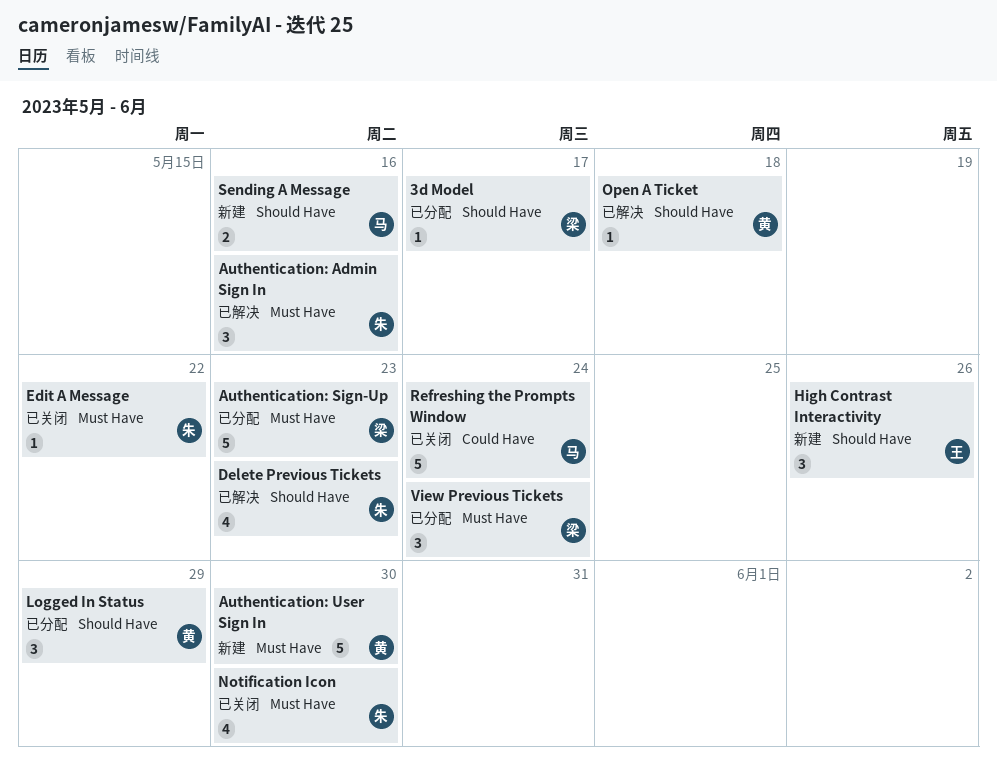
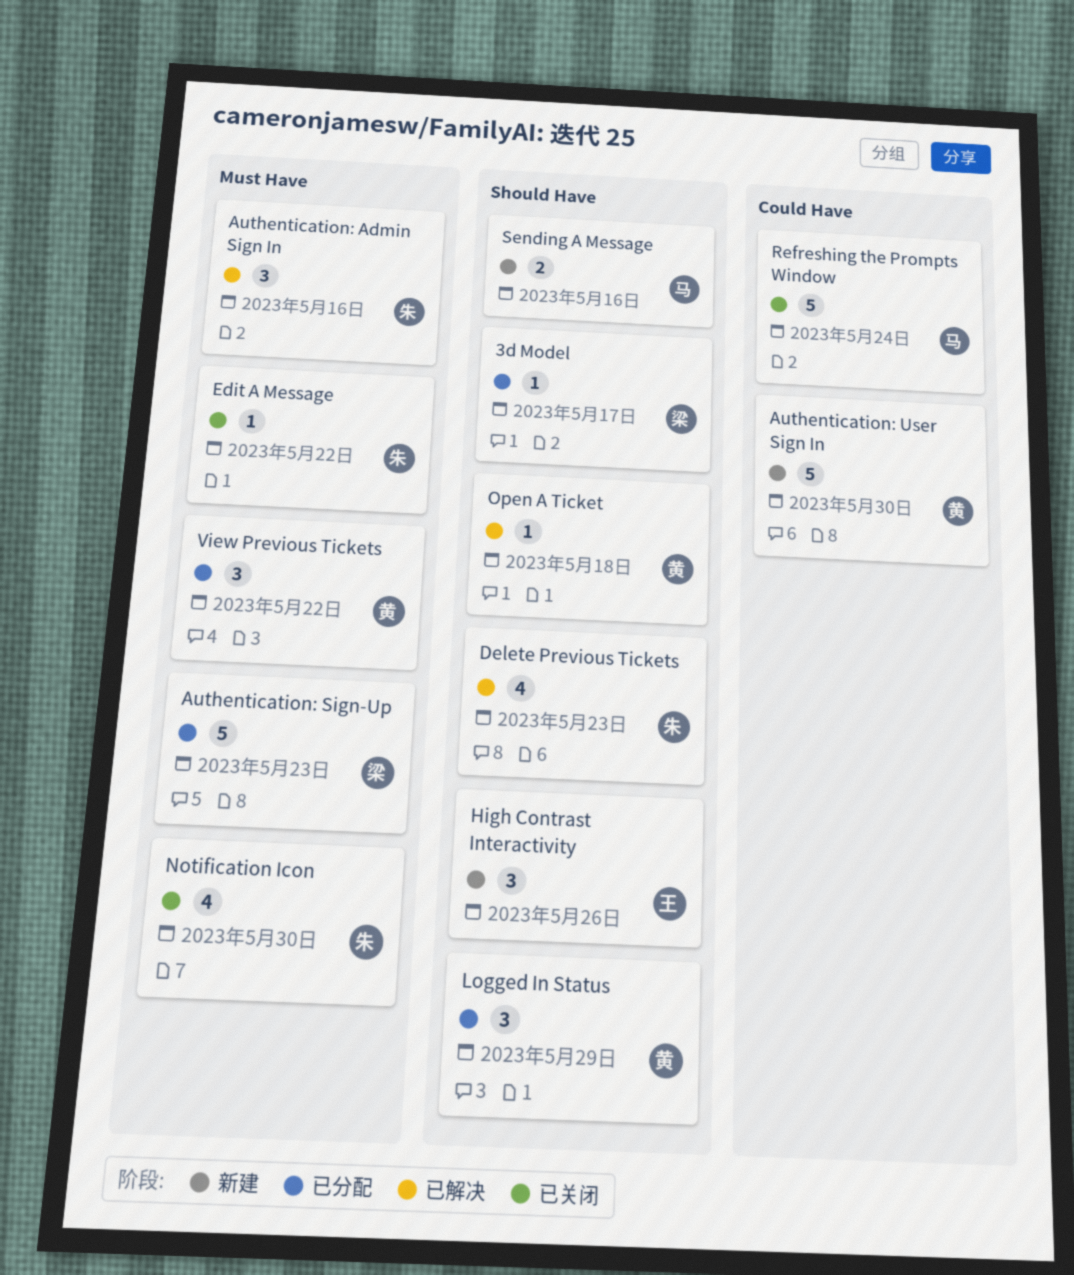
Authentication: User Sign In, label: Must Have -> Could Have
View Previous Tickets, owner: 梁 -> 黄
View Previous Tickets, due: May 24 -> May 22

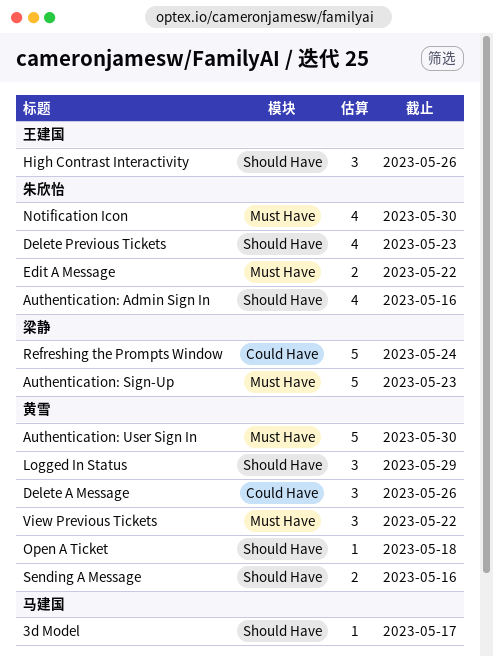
3d Model, owner: 梁静 -> 马建国
Authentication: Admin Sign In, label: Must Have -> Should Have
Authentication: Admin Sign In, estimate: 3 -> 4
Authentication: User Sign In, label: Could Have -> Must Have
Delete A Message: none -> present
Edit A Message, estimate: 1 -> 2
Refreshing the Prompts Window, owner: 马建国 -> 梁静
Sending A Message, owner: 马建国 -> 黄雪

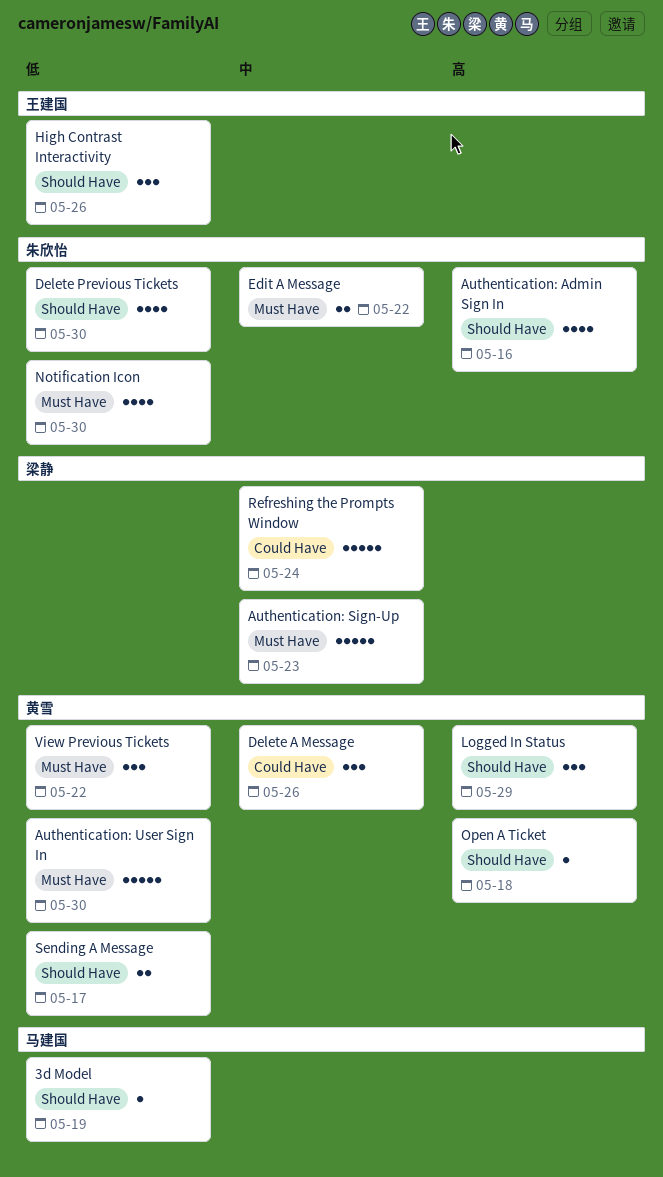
3d Model, due: May 17 -> May 19
Delete Previous Tickets, due: May 23 -> May 30
Sending A Message, due: May 16 -> May 17

